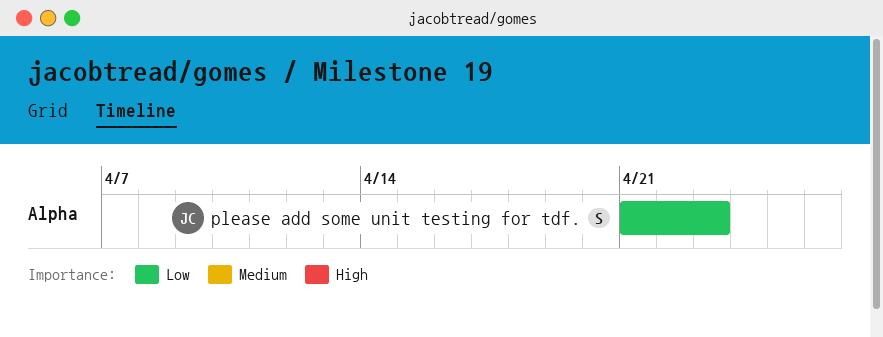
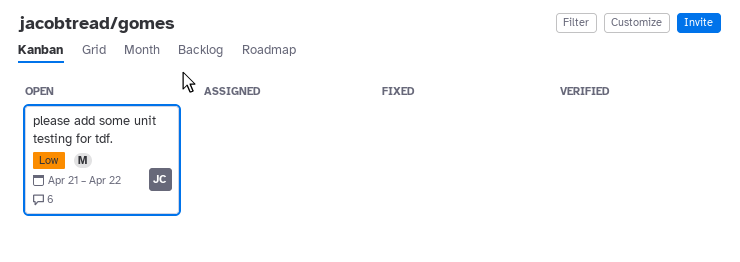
please add some unit testing for tdf., estimate: S -> M
please add some unit testing for tdf., due: Apr 23 -> Apr 22

